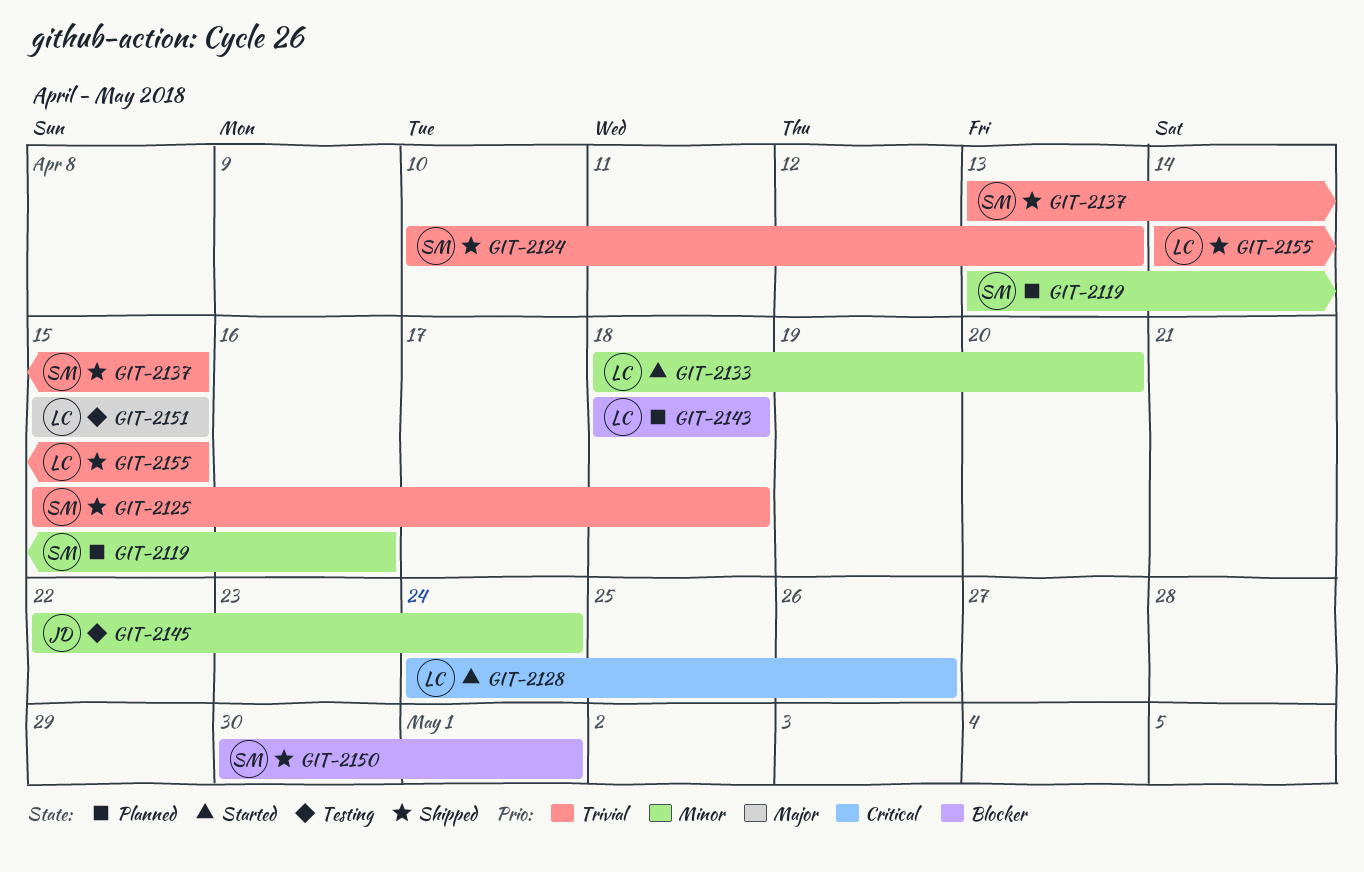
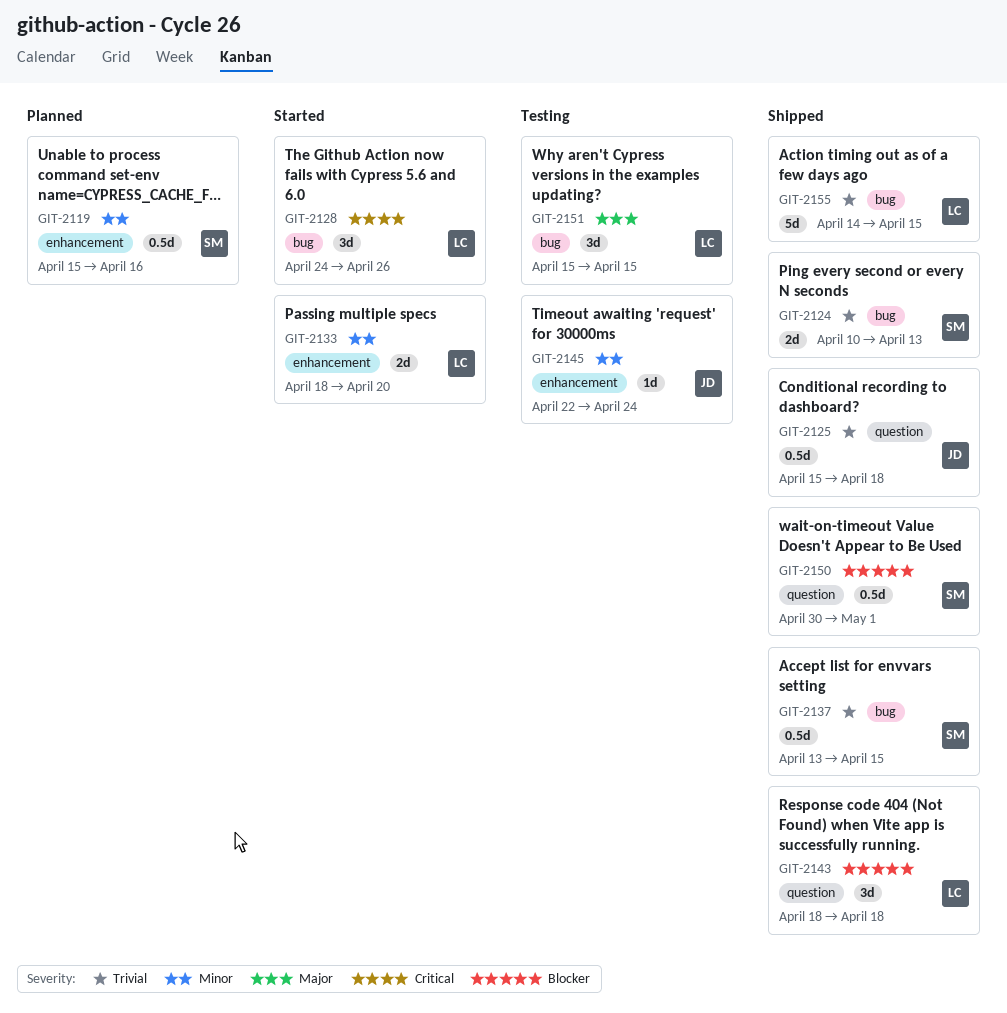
GIT-2119, start: Apr 13 -> Apr 15
GIT-2125, owner: SM -> JD
GIT-2143, status: Planned -> Shipped

